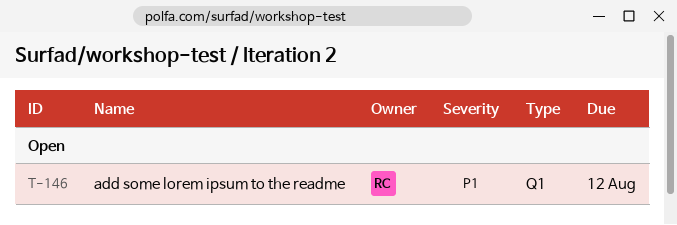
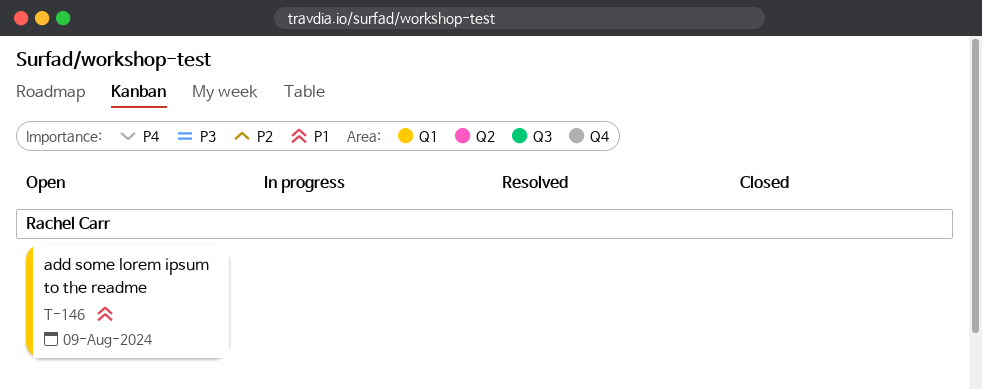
T-146, due: Aug 12 -> Aug 9

